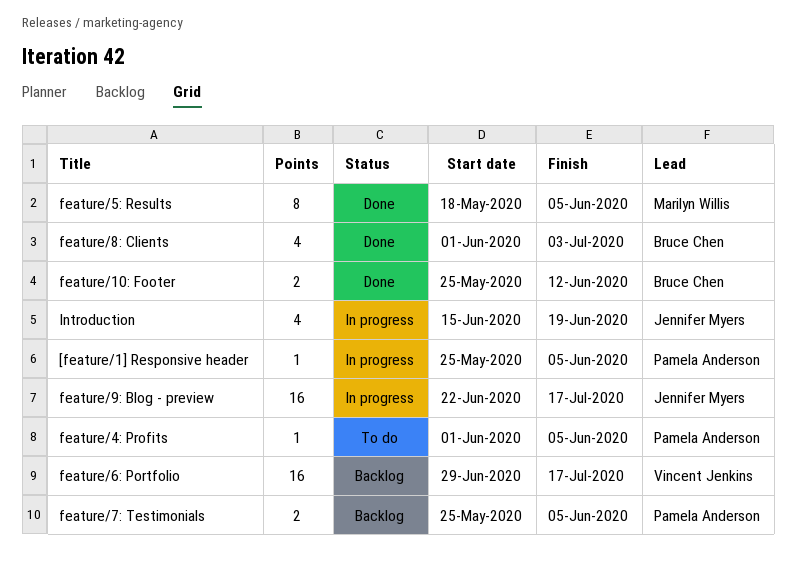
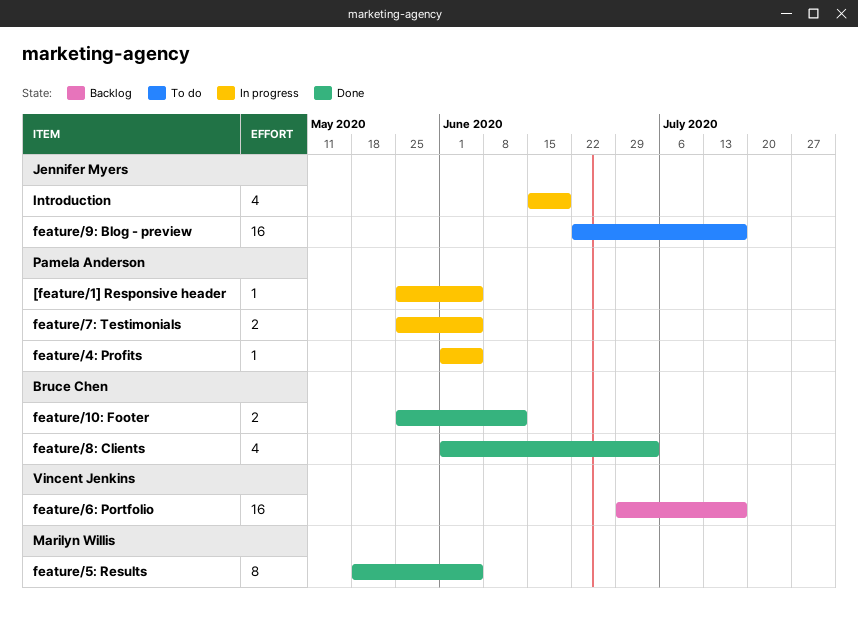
feature/4: Profits, status: To do -> In progress
feature/7: Testimonials, status: Backlog -> In progress
feature/9: Blog - preview, status: In progress -> To do

